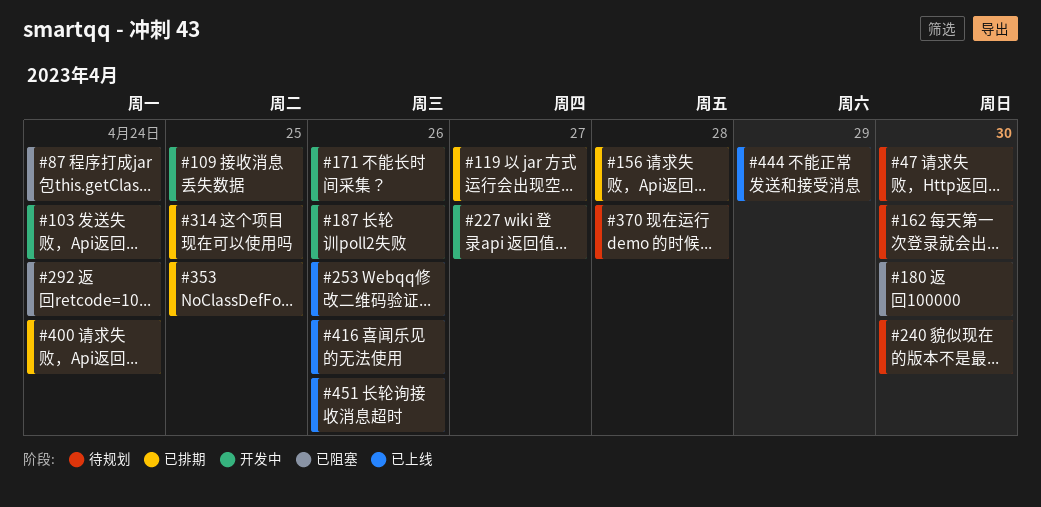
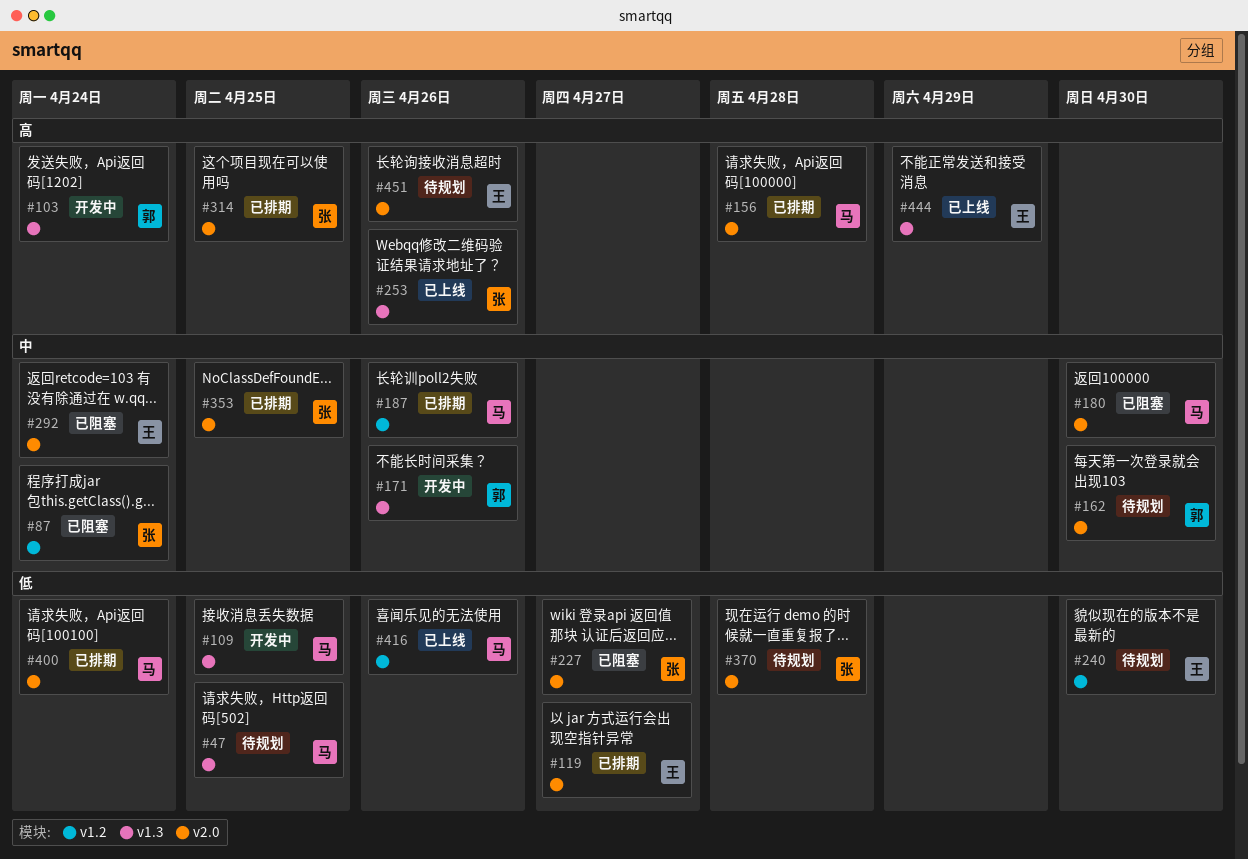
#47, due: Apr 30 -> Apr 25
#187, status: 开发中 -> 已排期
#227, status: 开发中 -> 已阻塞
#451, status: 已上线 -> 待规划

